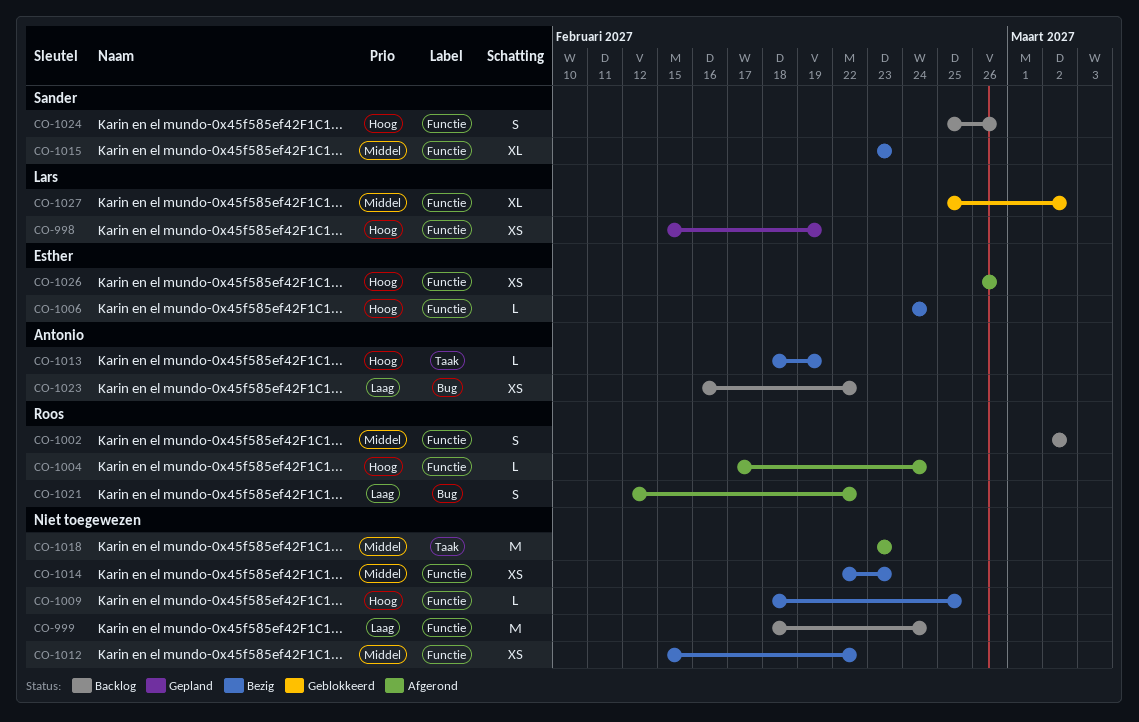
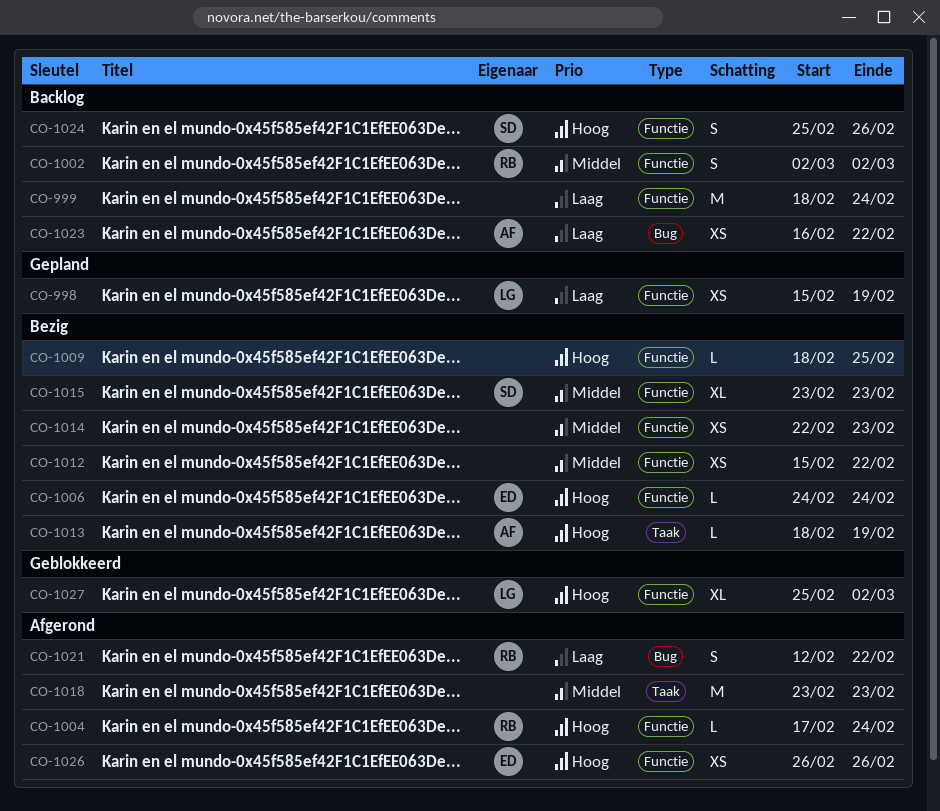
CO-998, priority: Hoog -> Laag
CO-1027, priority: Middel -> Hoog

